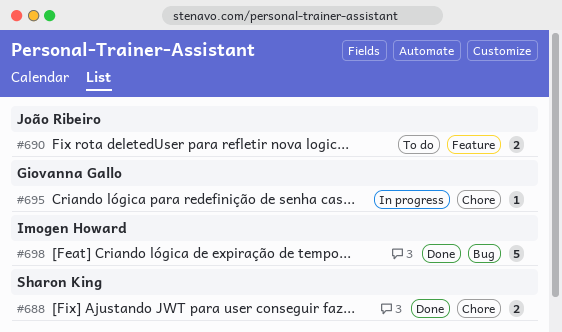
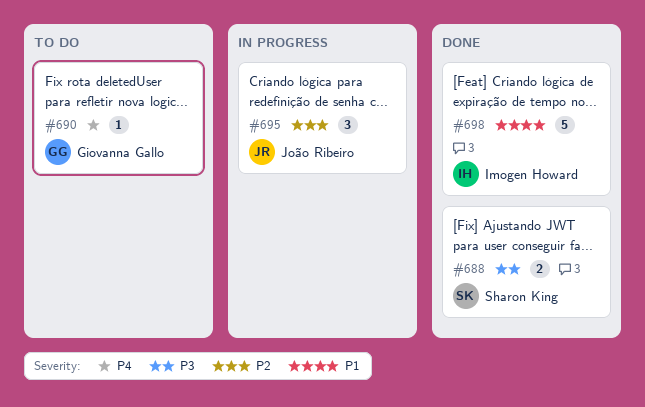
#690, owner: João Ribeiro -> Giovanna Gallo
#690, estimate: 2 -> 1
#695, owner: Giovanna Gallo -> João Ribeiro
#695, estimate: 1 -> 3

